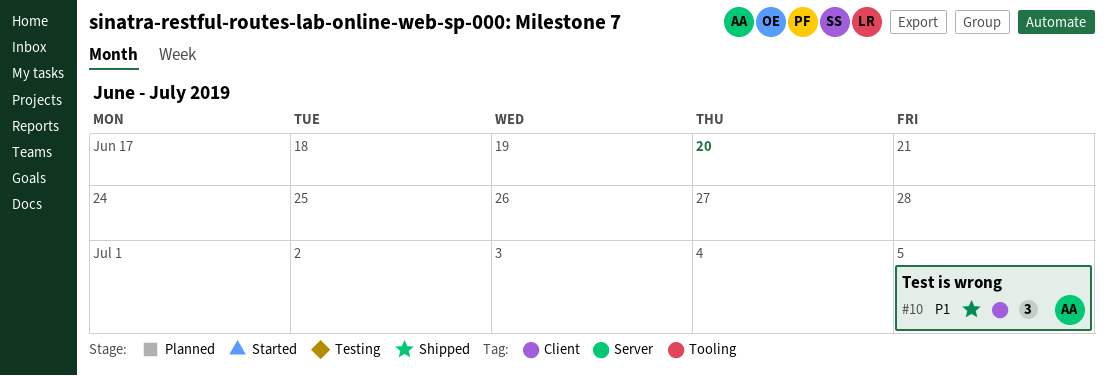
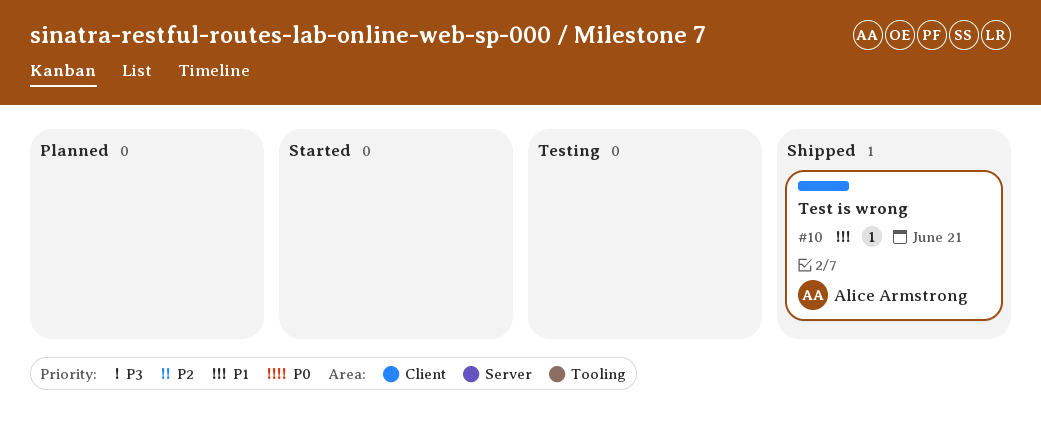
#10, estimate: 3 -> 1
#10, due: Jul 5 -> Jun 21

